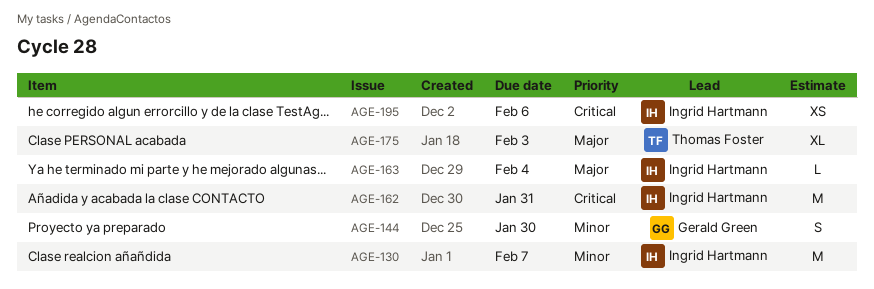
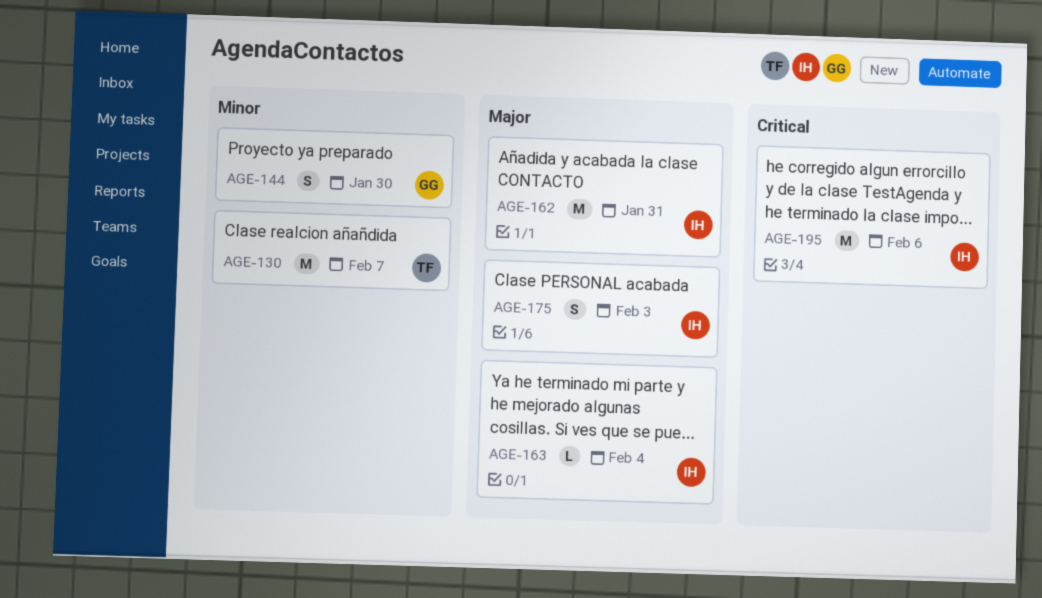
AGE-130, owner: Ingrid Hartmann -> Thomas Foster
AGE-162, priority: Critical -> Major
AGE-175, owner: Thomas Foster -> Ingrid Hartmann
AGE-175, estimate: XL -> S
AGE-195, estimate: XS -> M

